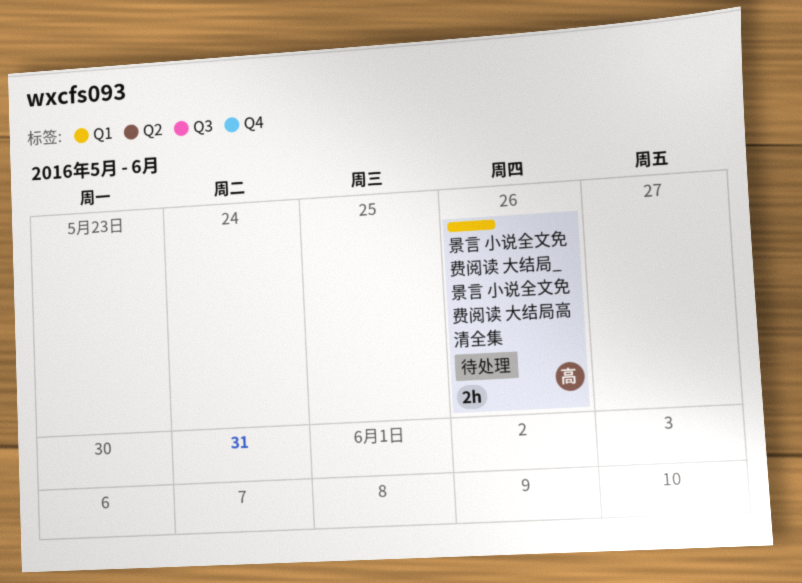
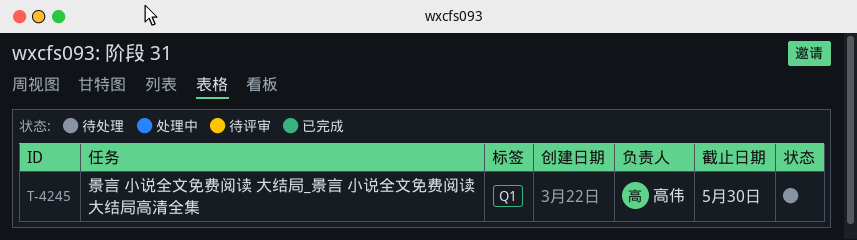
景言 小说全文免费阅读 大结局_景言 小说全文免费阅读 大结局高清全集, due: May 26 -> May 30

